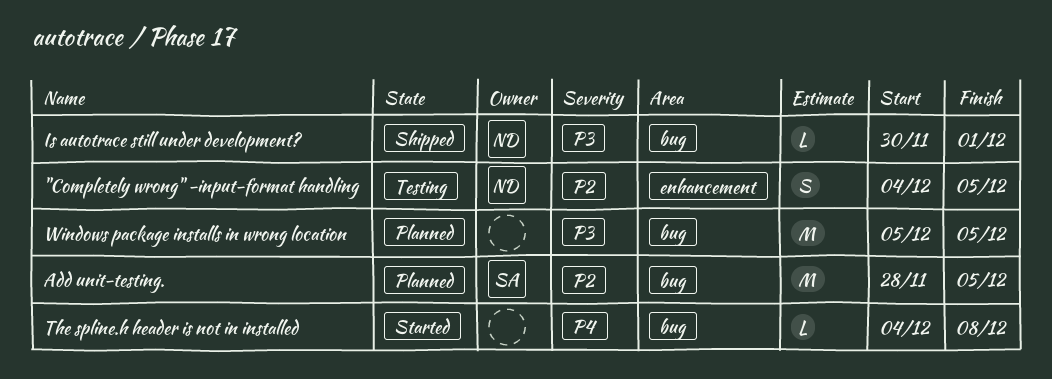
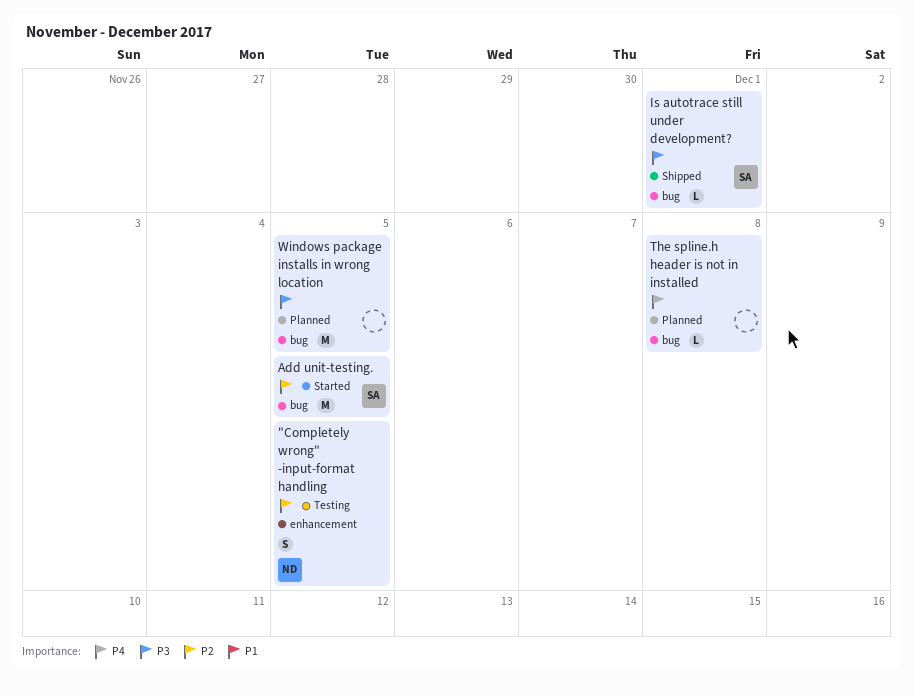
Add unit-testing., status: Planned -> Started
Is autotrace still under development?, owner: ND -> SA
The spline.h header is not in installed, status: Started -> Planned

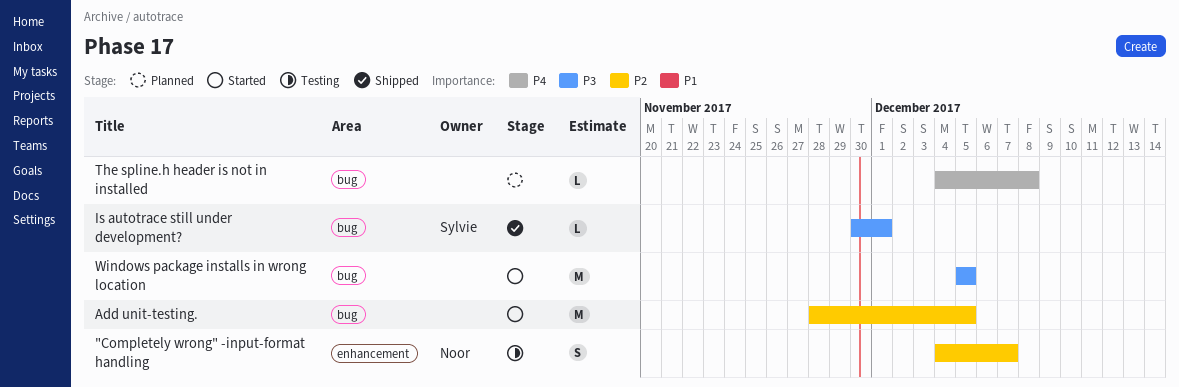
"Completely wrong" -input-format handling, due: Dec 5 -> Dec 7
Add unit-testing., owner: Sylvie -> none
Windows package installs in wrong location, status: Planned -> Started

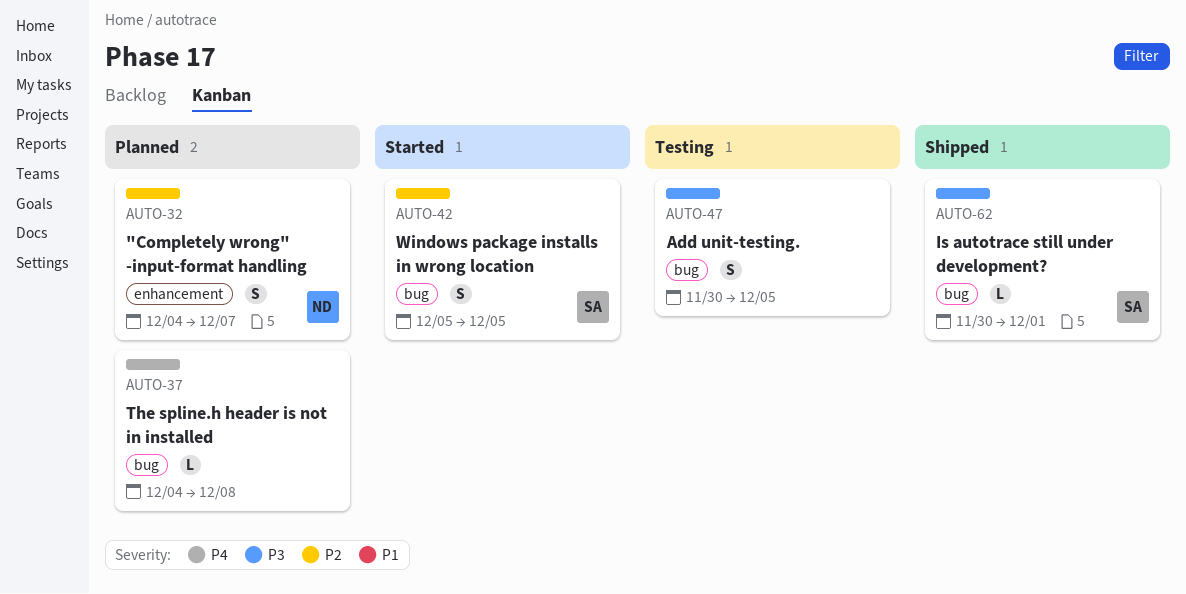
"Completely wrong" -input-format handling, status: Testing -> Planned
Add unit-testing., status: Started -> Testing
Add unit-testing., priority: P2 -> P3
Add unit-testing., estimate: M -> S
Add unit-testing., start: Nov 28 -> Nov 30
Windows package installs in wrong location, owner: none -> Sylvie
Windows package installs in wrong location, priority: P3 -> P2
Windows package installs in wrong location, estimate: M -> S

